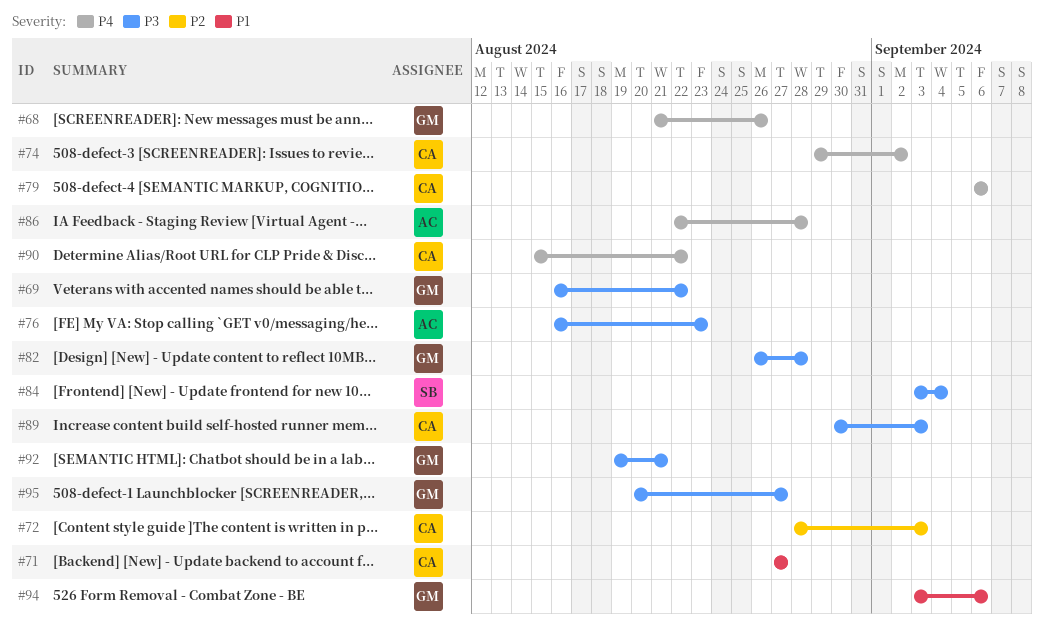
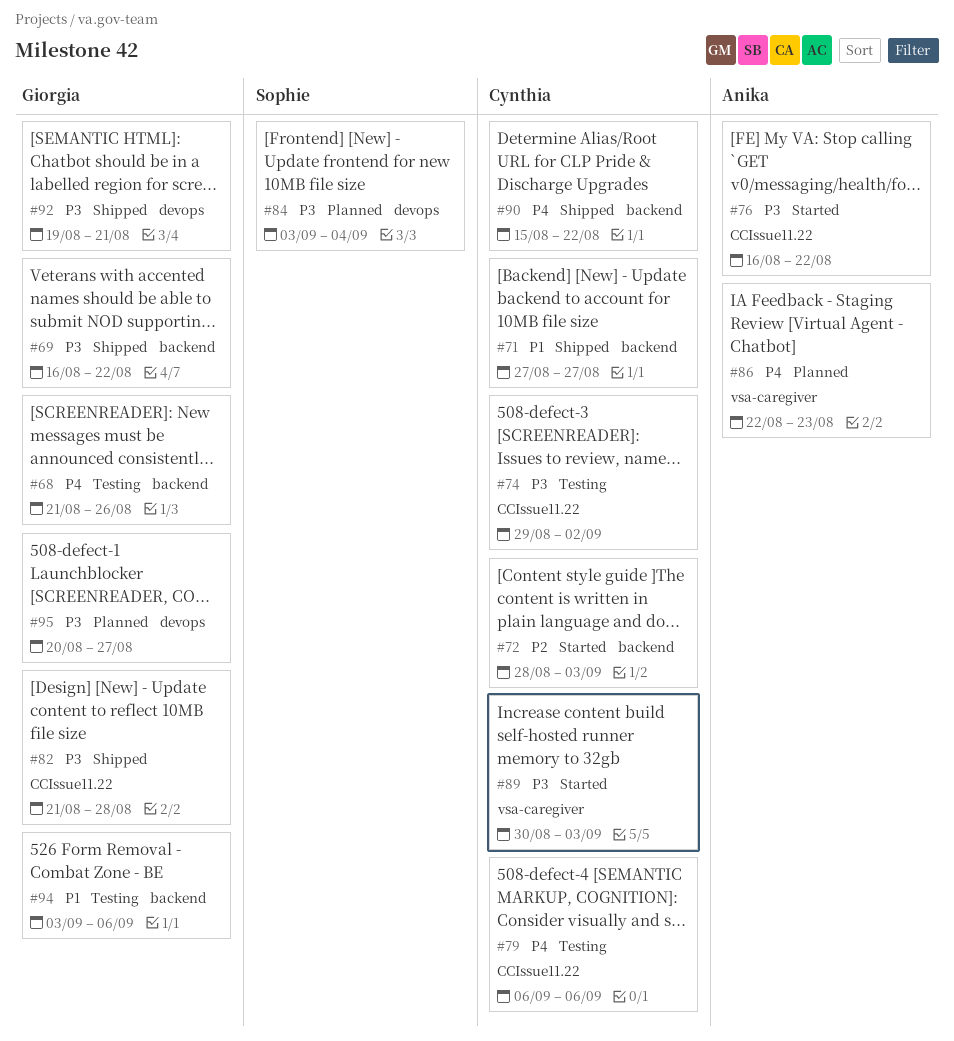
#74, priority: P4 -> P3
#76, due: Aug 23 -> Aug 22
#82, start: Aug 26 -> Aug 21
#86, due: Aug 28 -> Aug 23

